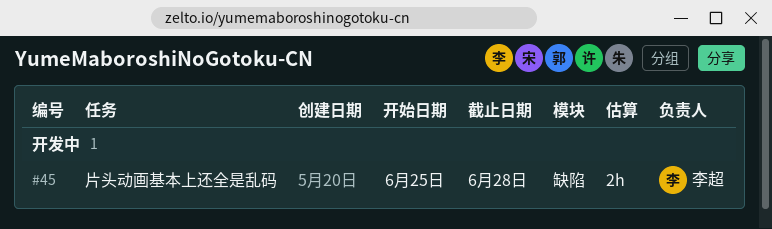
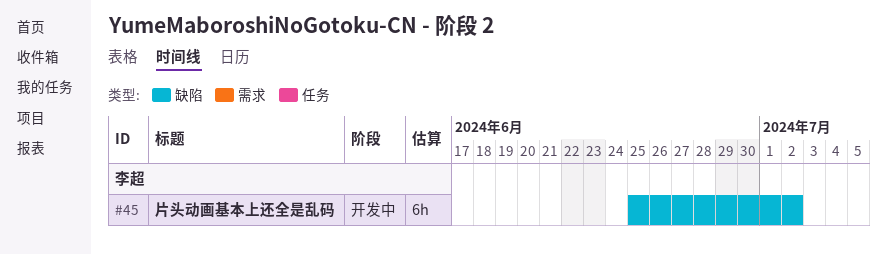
#45, estimate: 2h -> 6h
#45, due: Jun 28 -> Jul 2

